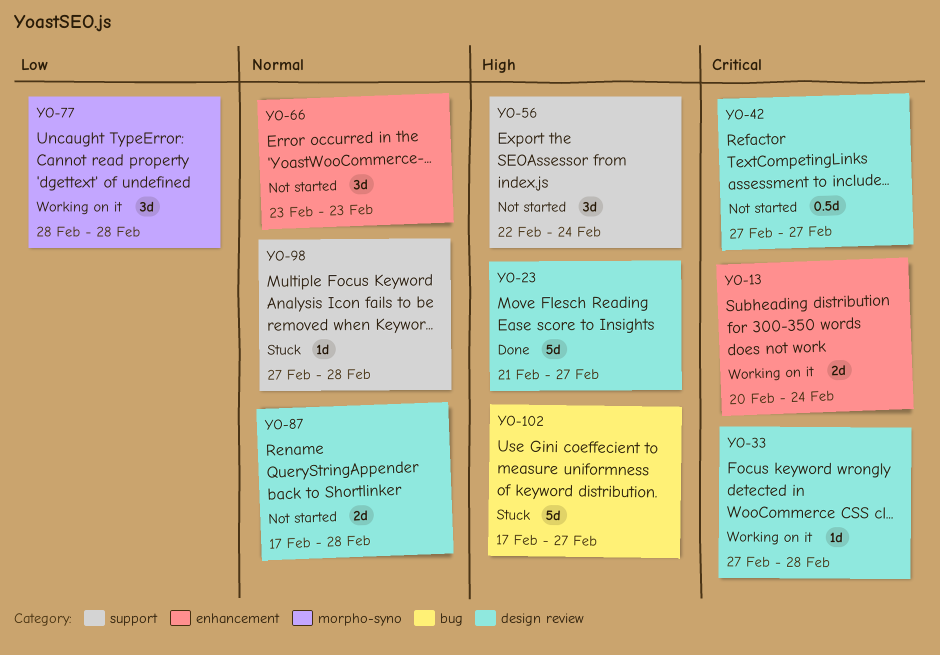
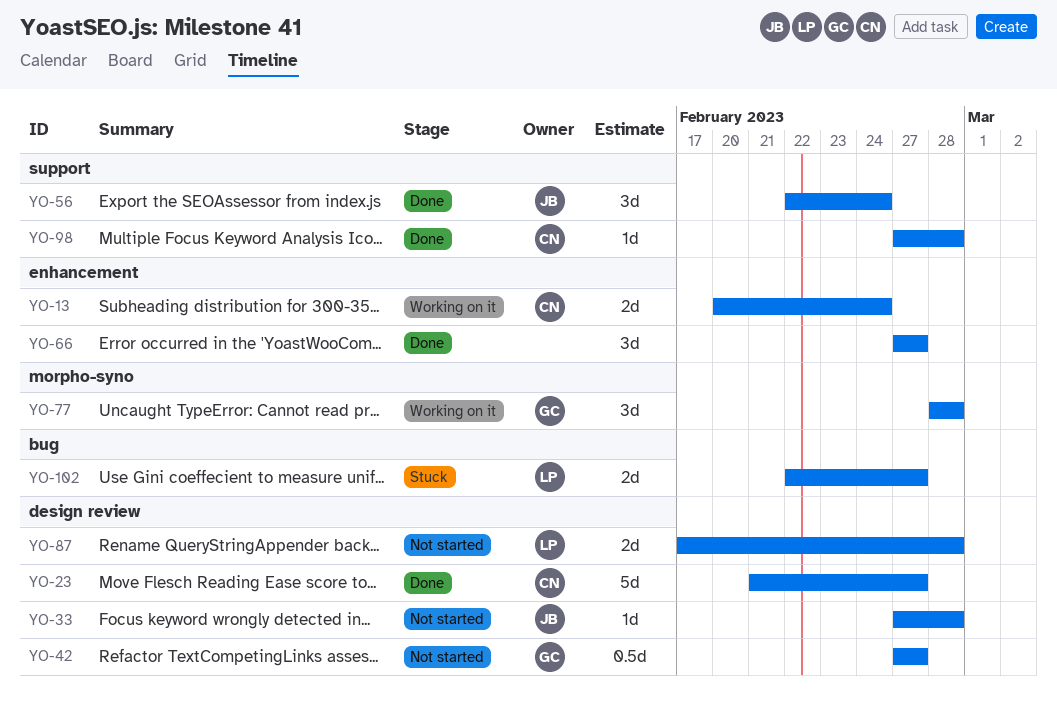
YO-33, status: Working on it -> Not started
YO-56, status: Not started -> Done
YO-66, status: Not started -> Done
YO-66, start: Feb 23 -> Feb 27
YO-66, due: Feb 23 -> Feb 27
YO-98, status: Stuck -> Done
YO-102, estimate: 5d -> 2d
YO-102, start: Feb 17 -> Feb 22

